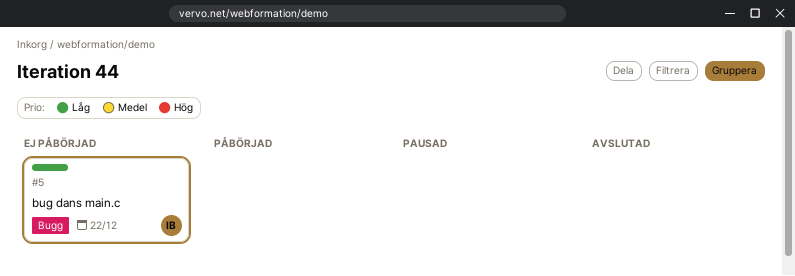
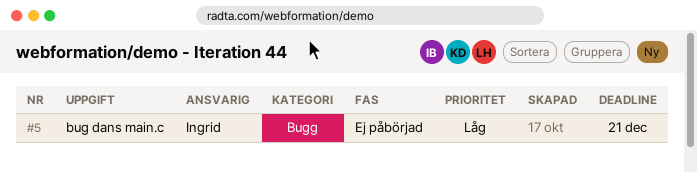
#5, due: Dec 22 -> Dec 21

